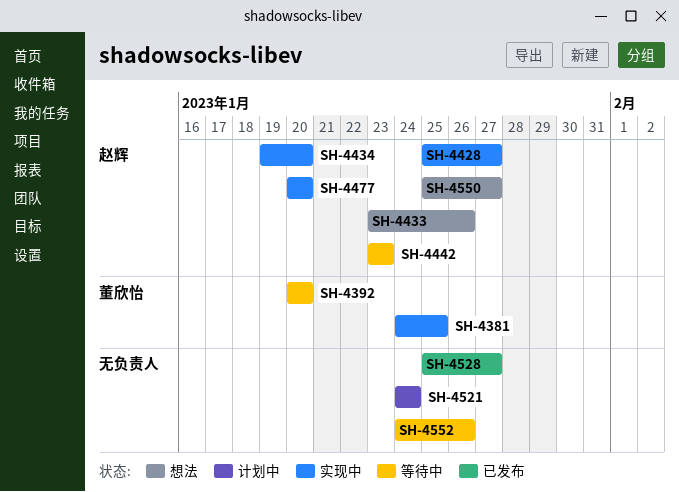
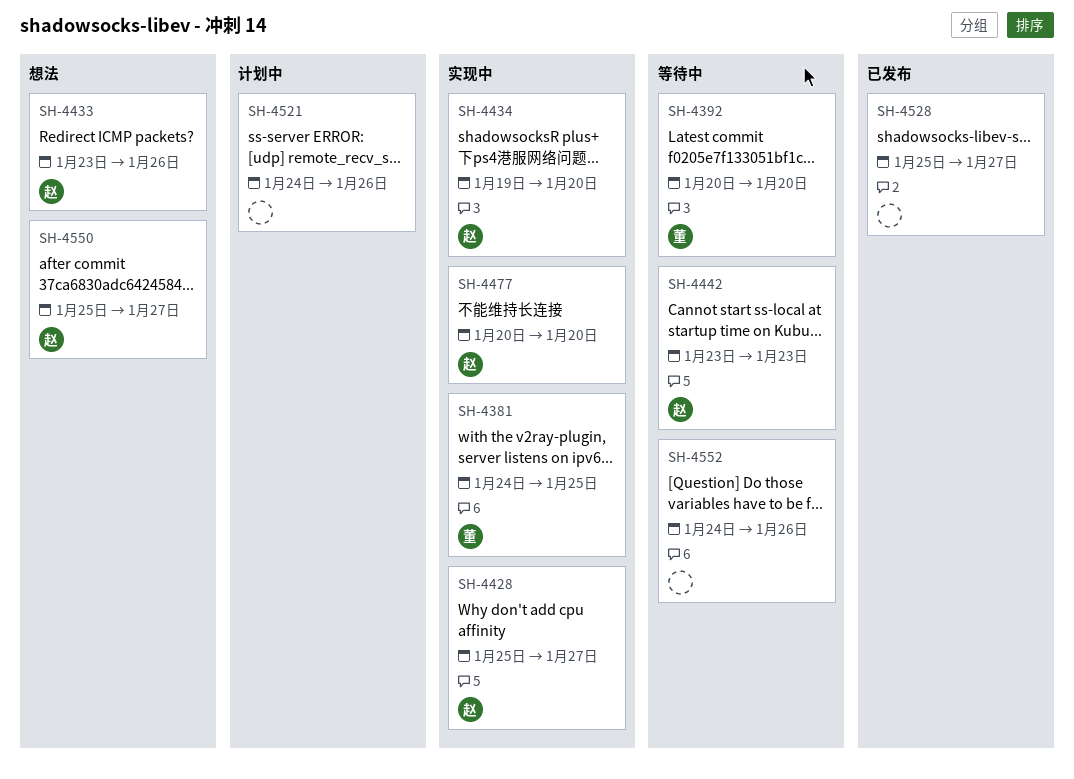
SH-4521, due: Jan 24 -> Jan 26

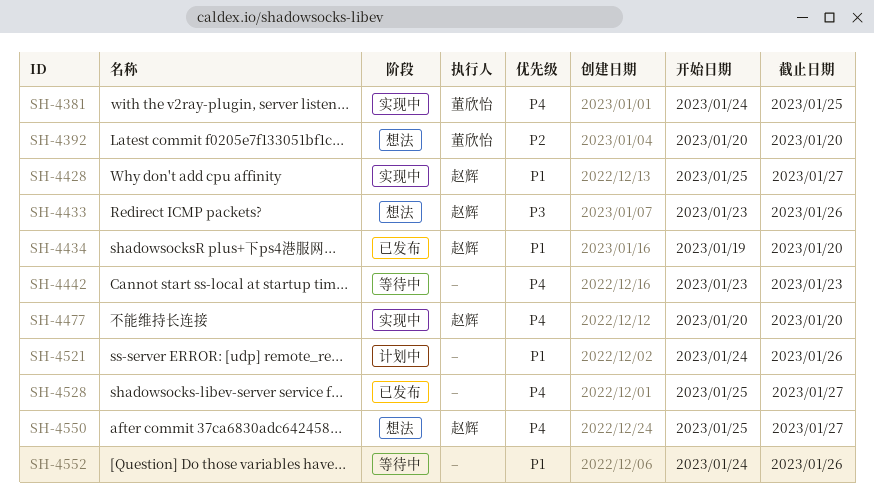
SH-4392, status: 等待中 -> 想法
SH-4434, status: 实现中 -> 已发布
SH-4442, owner: 赵辉 -> none

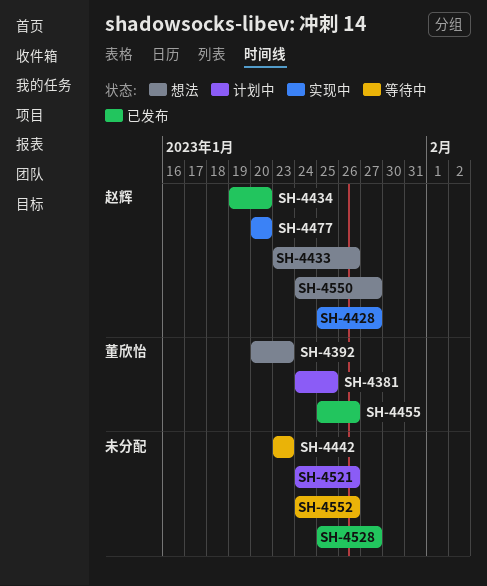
SH-4381, status: 实现中 -> 计划中
SH-4392, due: Jan 20 -> Jan 23
SH-4455: none -> present
SH-4550, start: Jan 25 -> Jan 24

